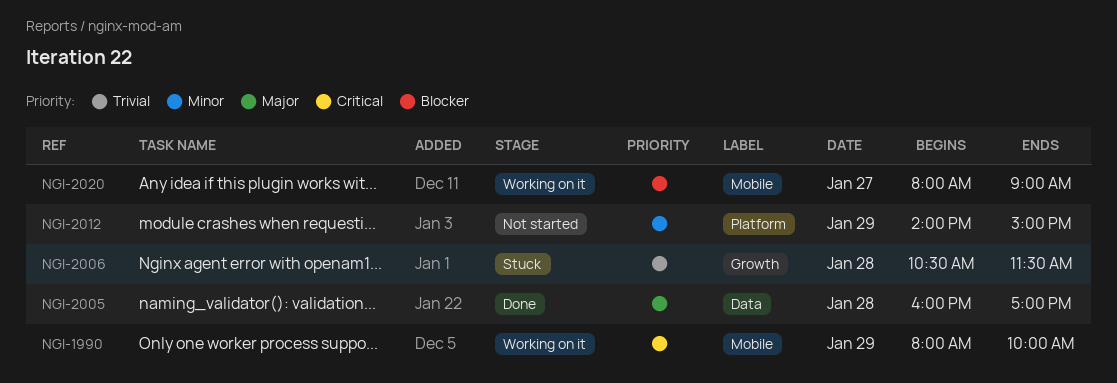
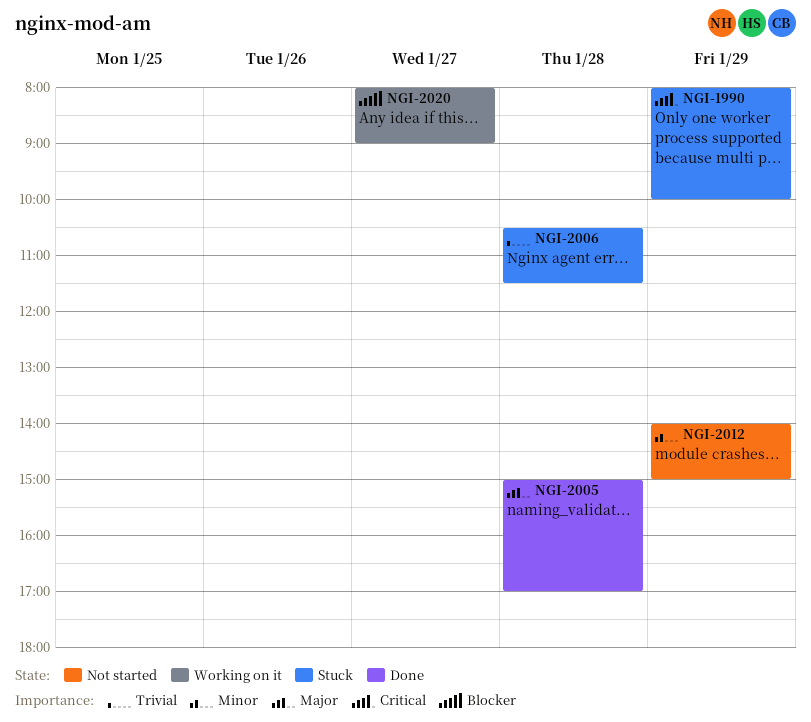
NGI-1990, status: Working on it -> Stuck
NGI-2005, begins: 16:00 -> 15:00

